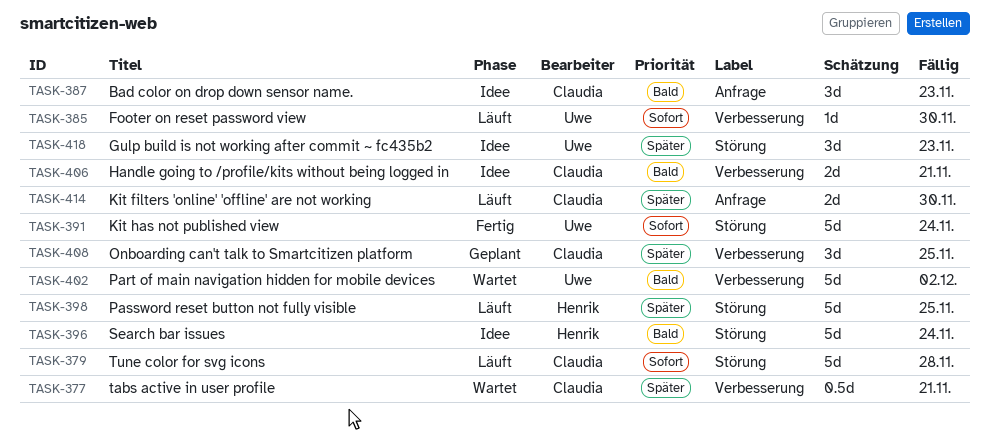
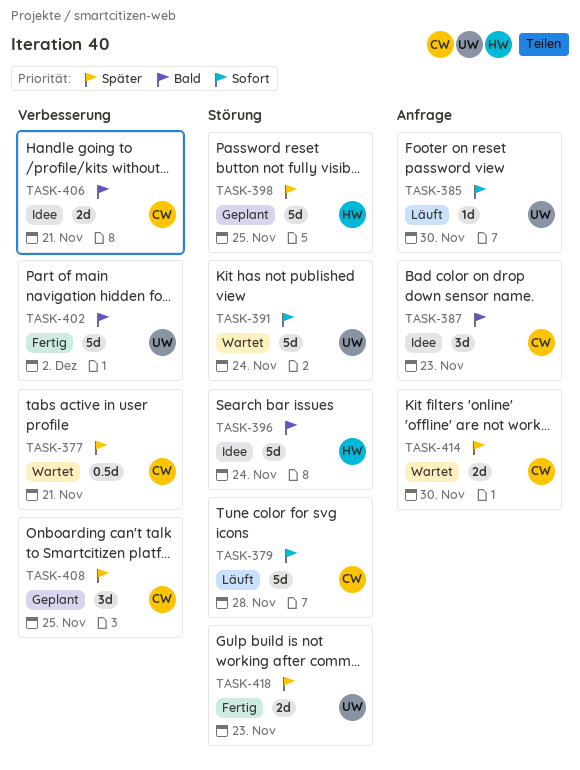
TASK-385, label: Verbesserung -> Anfrage
TASK-391, status: Fertig -> Wartet
TASK-398, status: Läuft -> Geplant
TASK-402, status: Wartet -> Fertig
TASK-414, status: Läuft -> Wartet
TASK-418, status: Idee -> Fertig
TASK-418, estimate: 3d -> 2d

